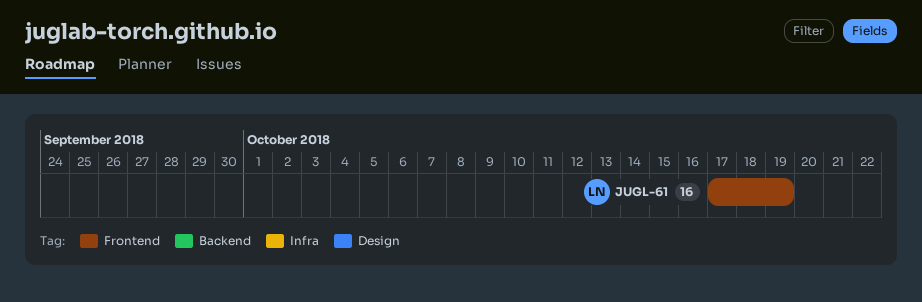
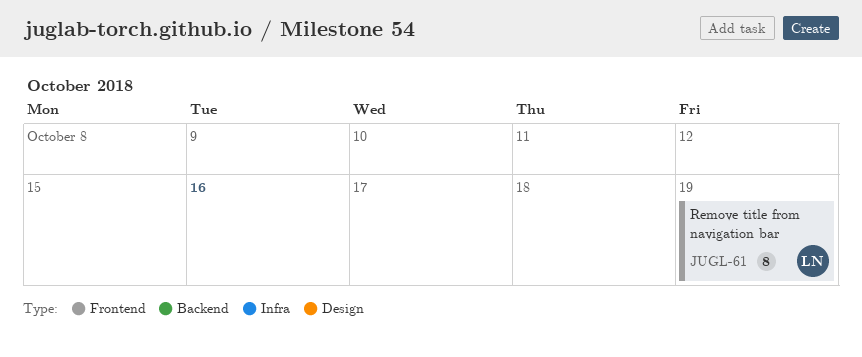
JUGL-61, estimate: 16 -> 8

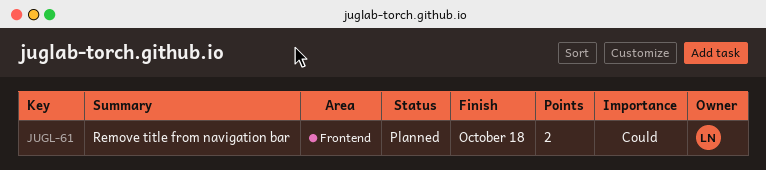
JUGL-61, estimate: 8 -> 2
JUGL-61, due: Oct 19 -> Oct 18

